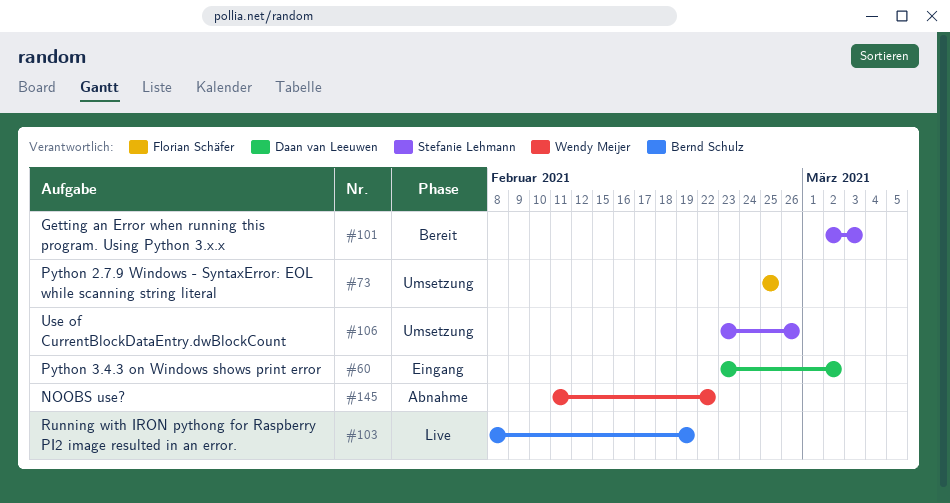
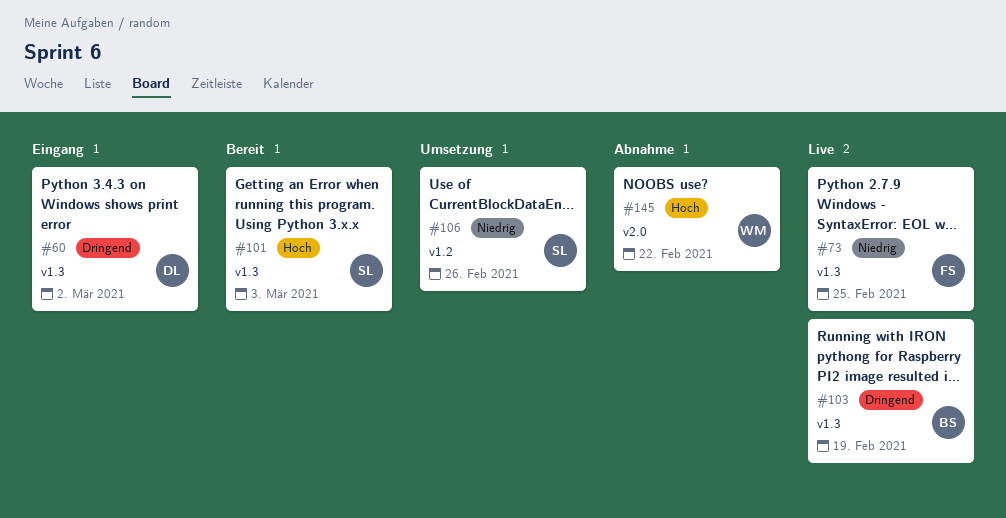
#73, status: Umsetzung -> Live

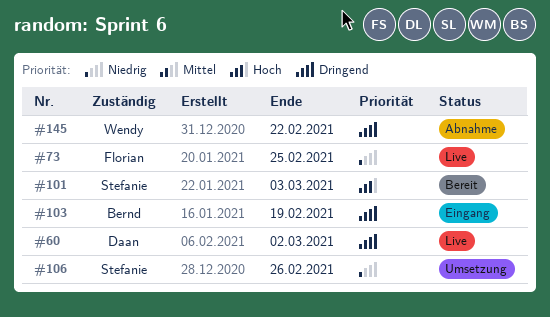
#60, status: Eingang -> Live
#103, status: Live -> Eingang
#145, priority: Hoch -> Dringend

